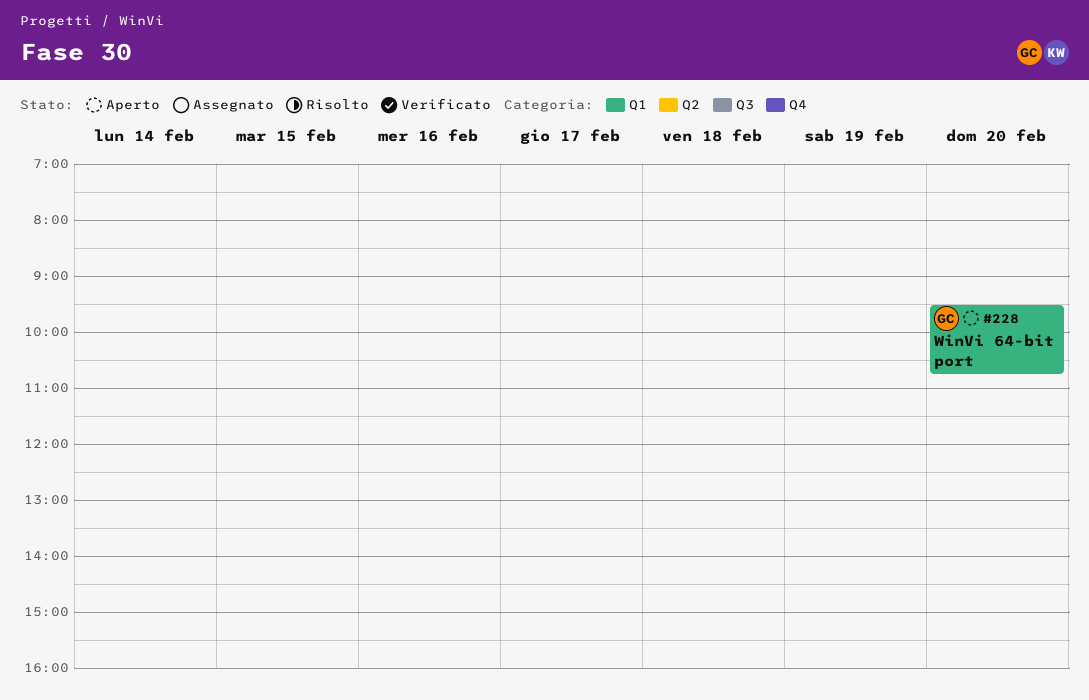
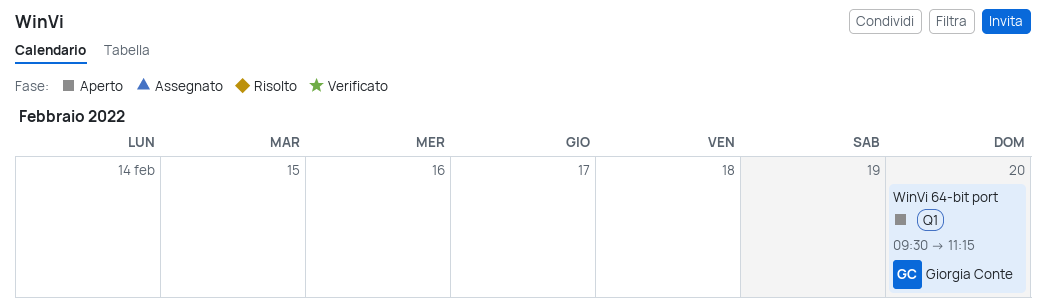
WinVi 64-bit port, ends: 10:45 -> 11:15

